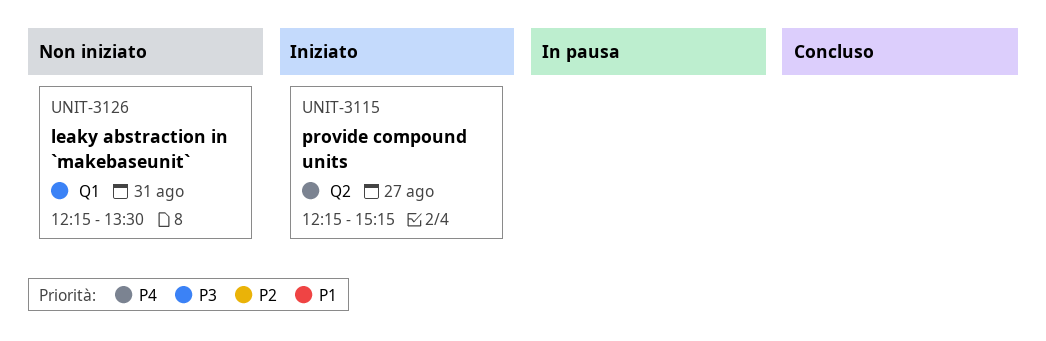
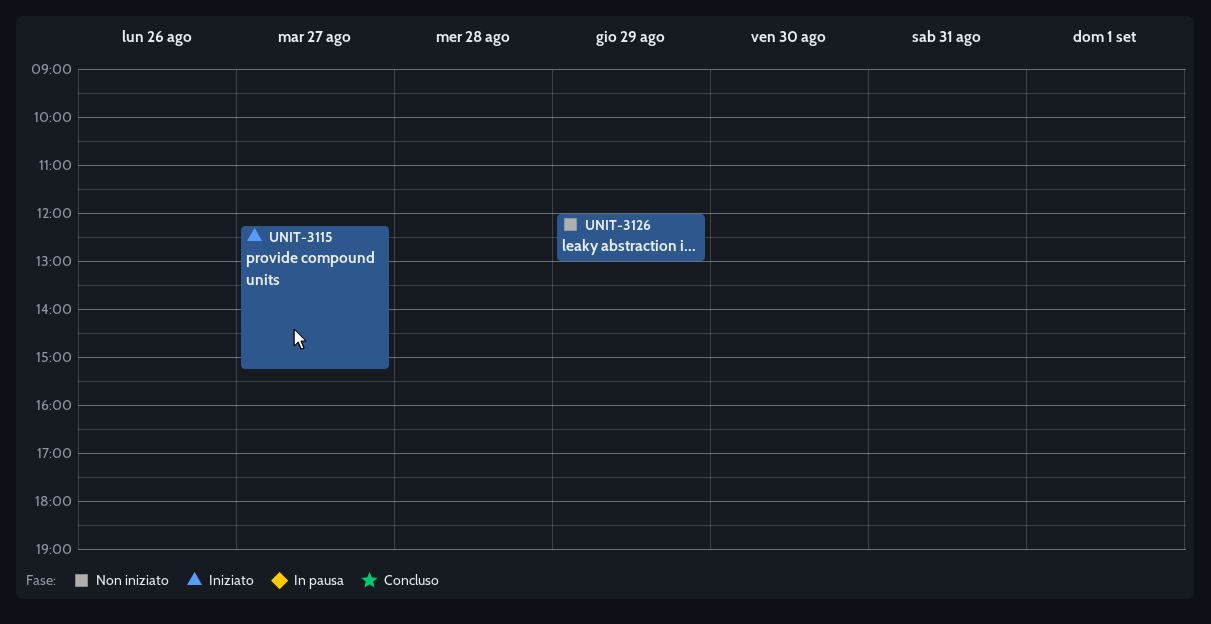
UNIT-3126, day: Aug 31 -> Aug 29
UNIT-3126, begins: 12:15 -> 12:00
UNIT-3126, ends: 13:30 -> 13:00

